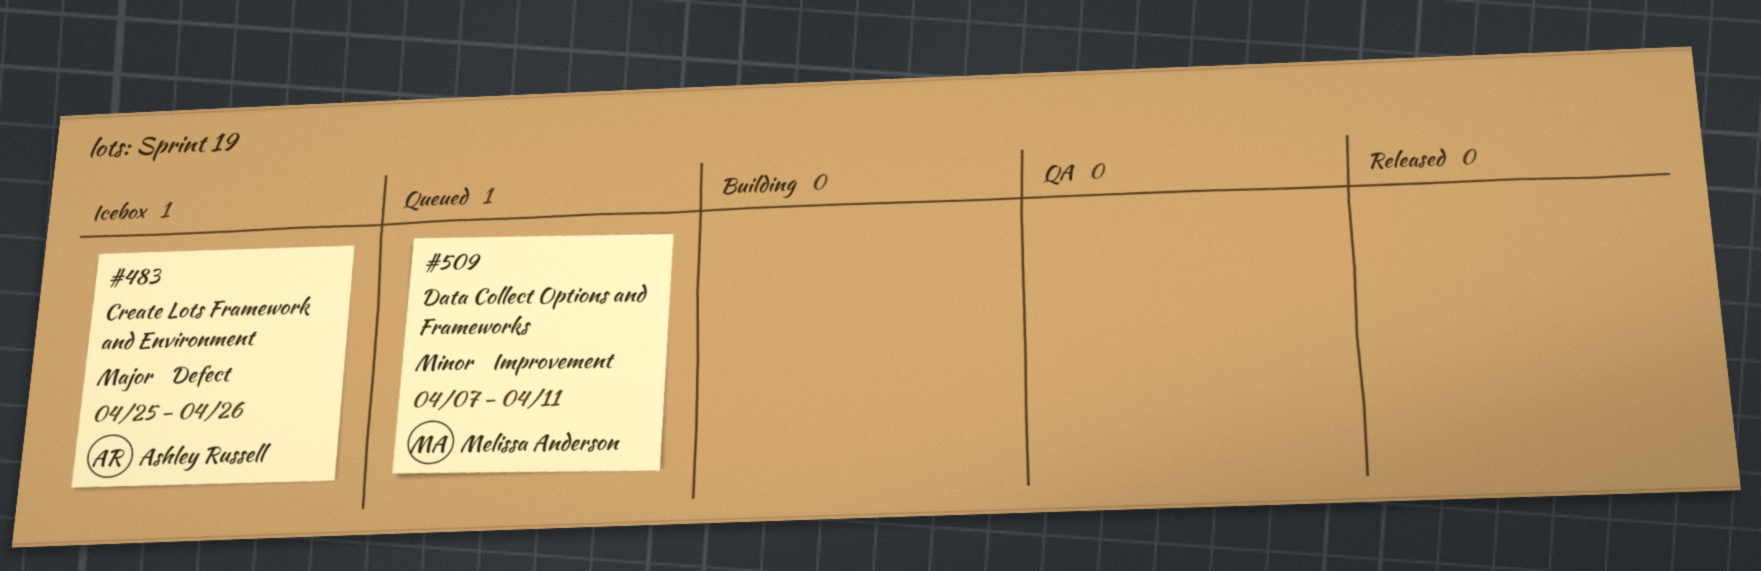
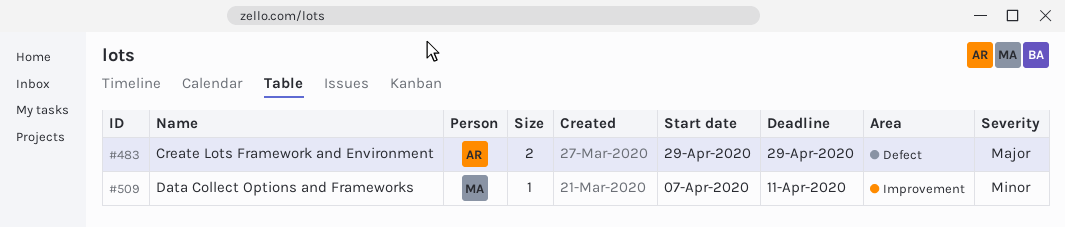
#483, start: Apr 25 -> Apr 29
#483, due: Apr 26 -> Apr 29

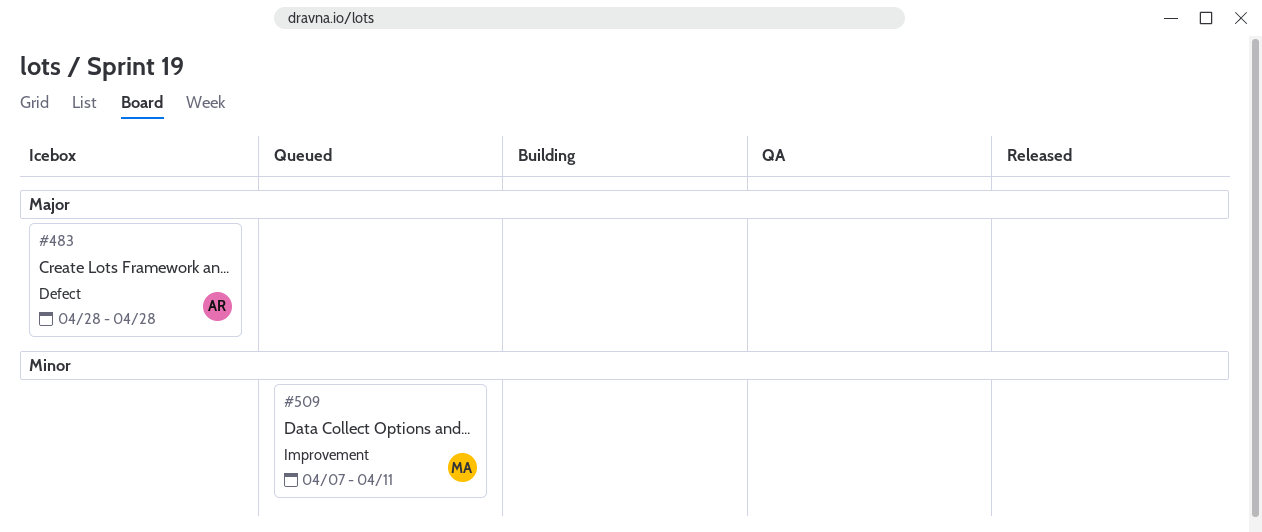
#483, start: Apr 29 -> Apr 28
#483, due: Apr 29 -> Apr 28

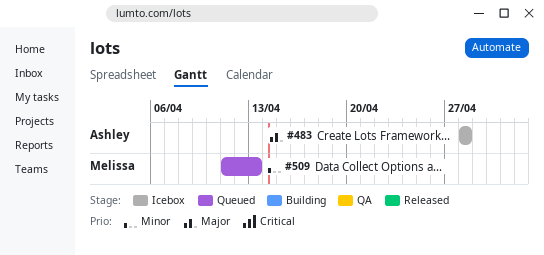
#509, start: Apr 7 -> Apr 11
#509, due: Apr 11 -> Apr 13

